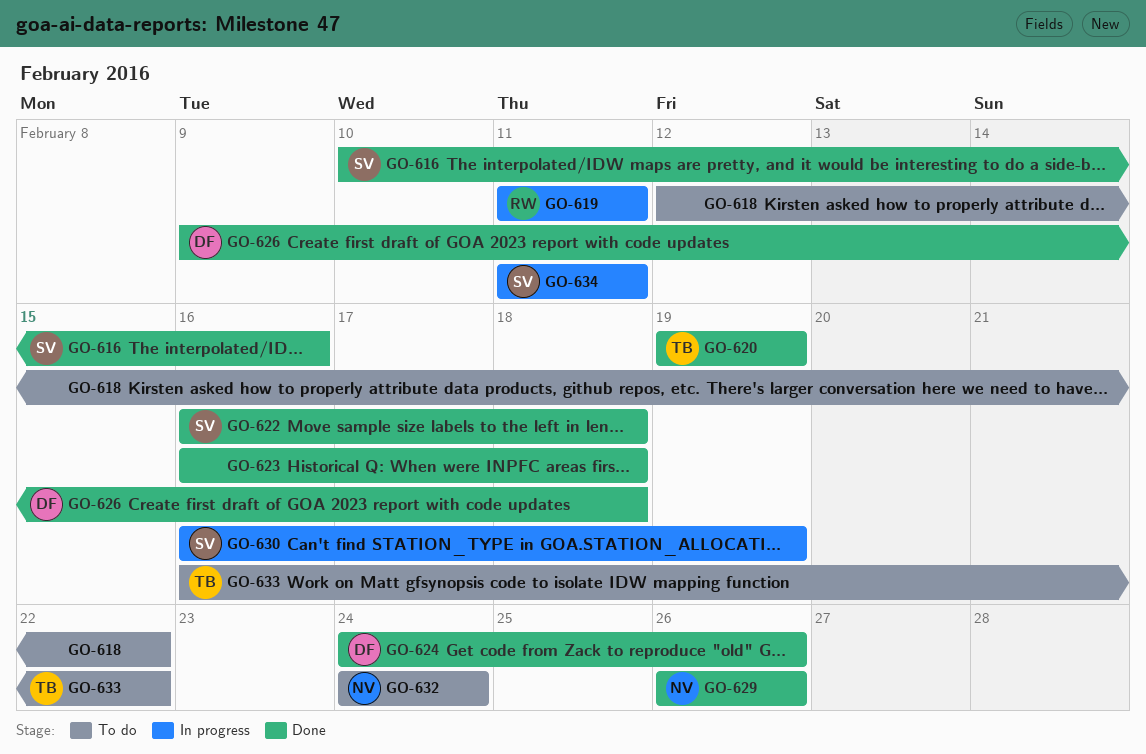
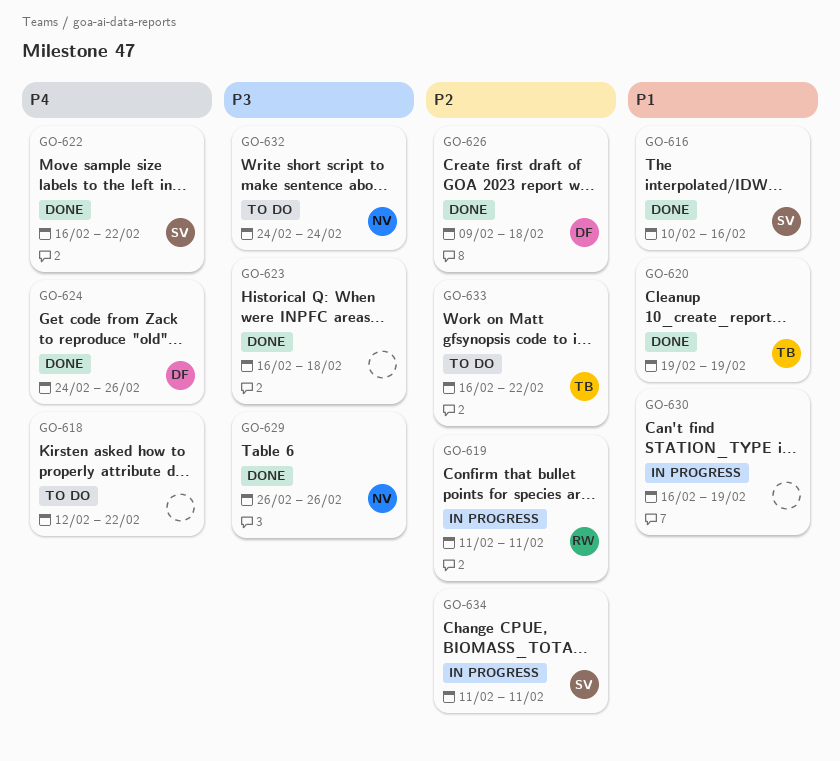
GO-622, due: Feb 18 -> Feb 22
GO-630, owner: SV -> none

